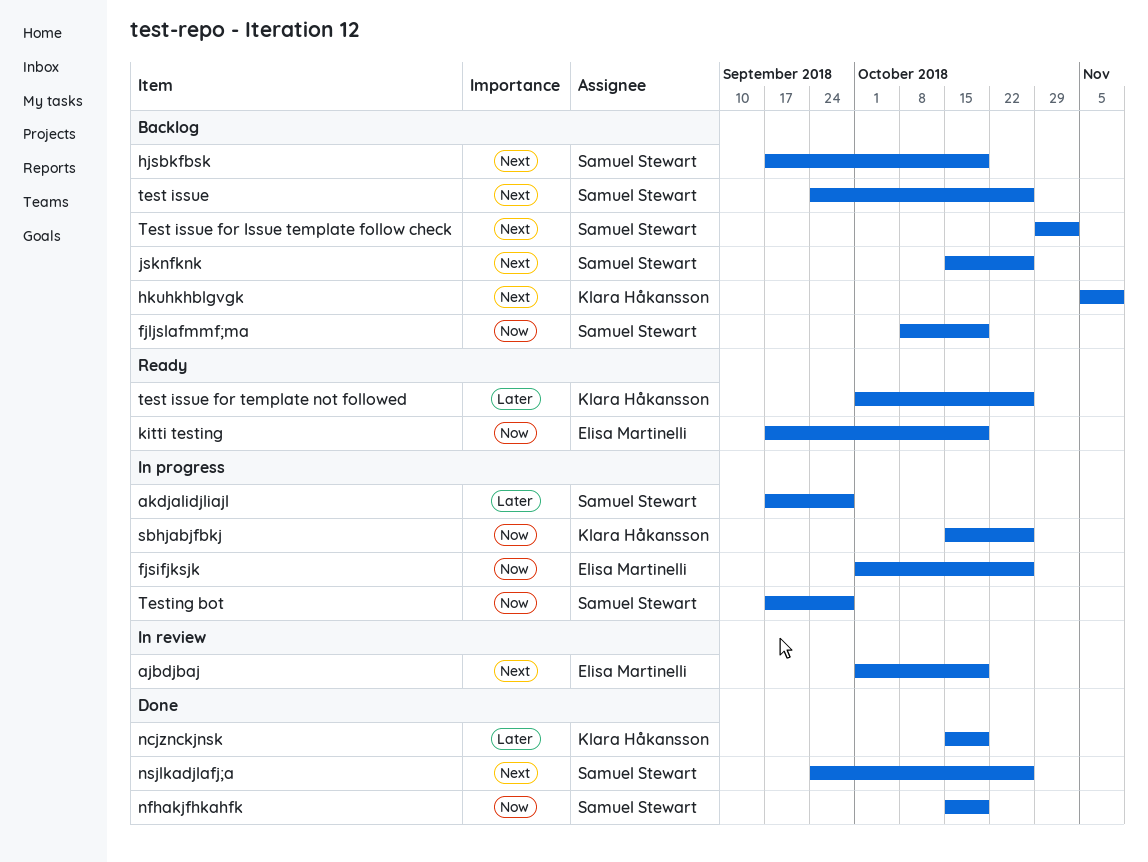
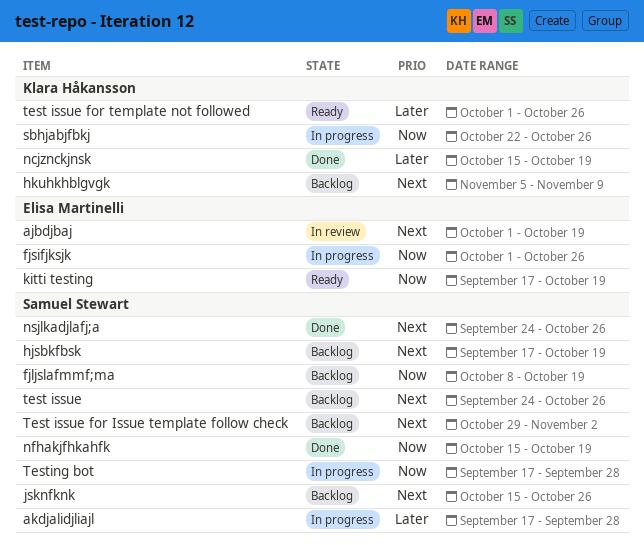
sbhjabjfbkj, start: Oct 15 -> Oct 22

